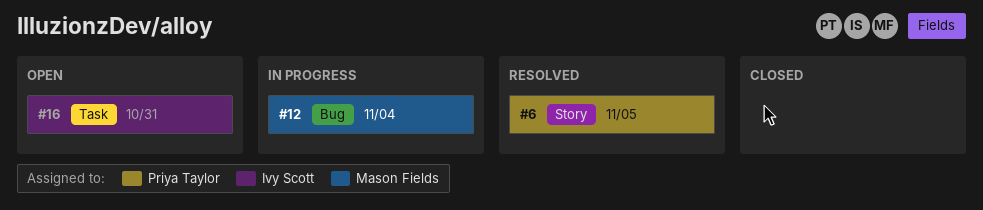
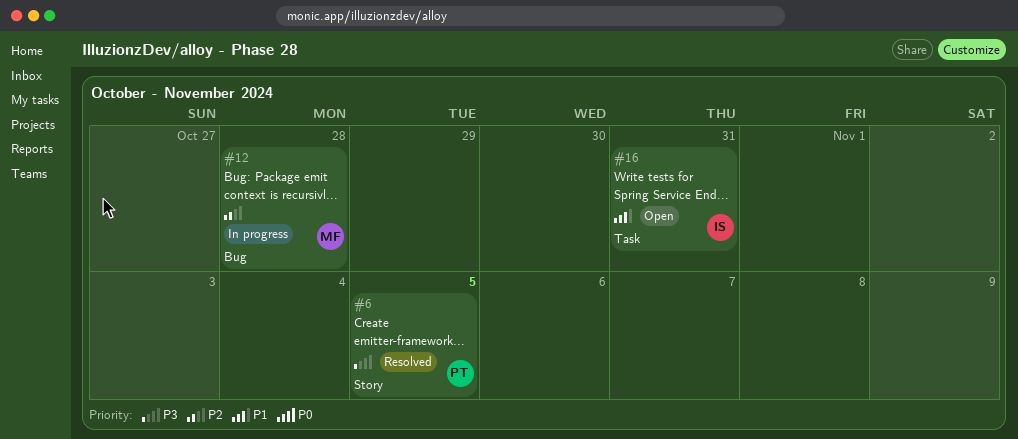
#12, due: Nov 4 -> Oct 28

